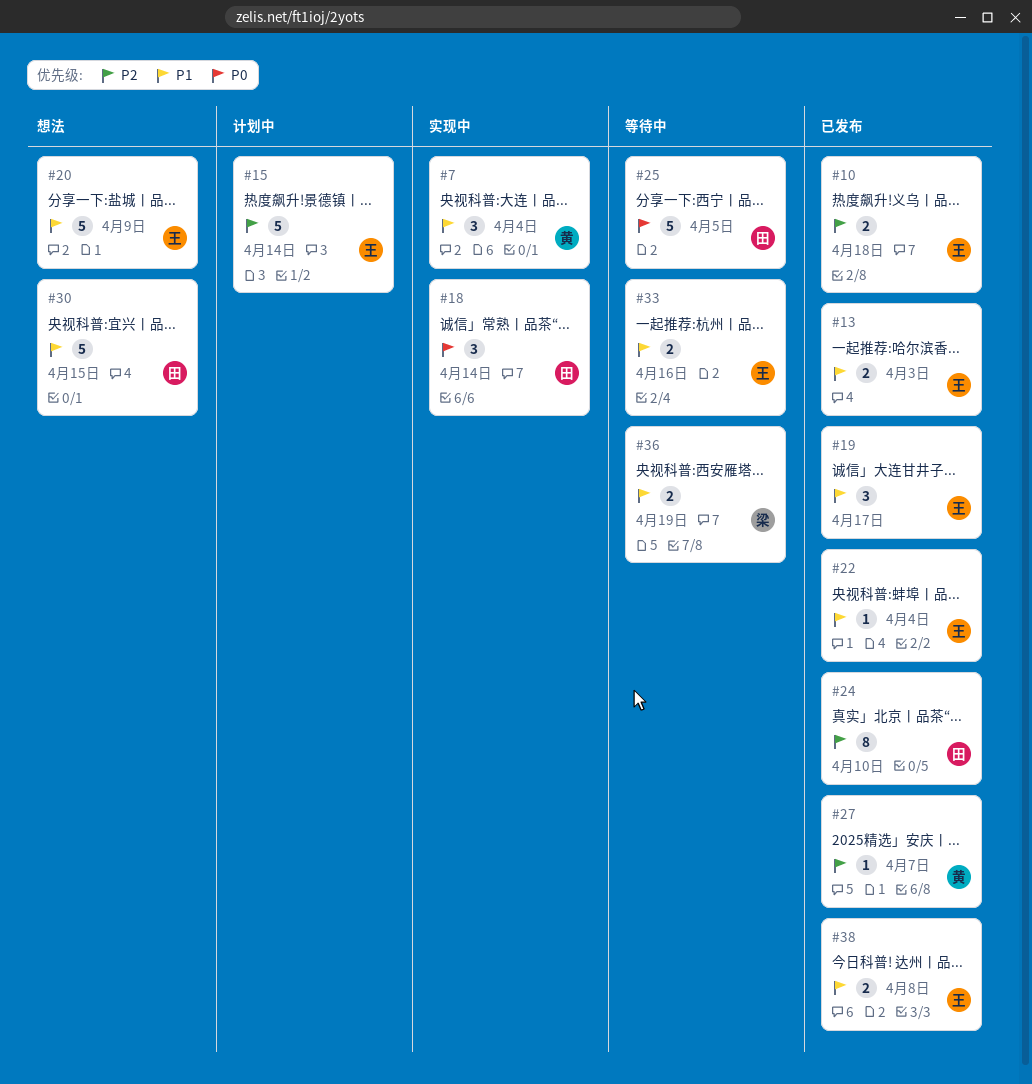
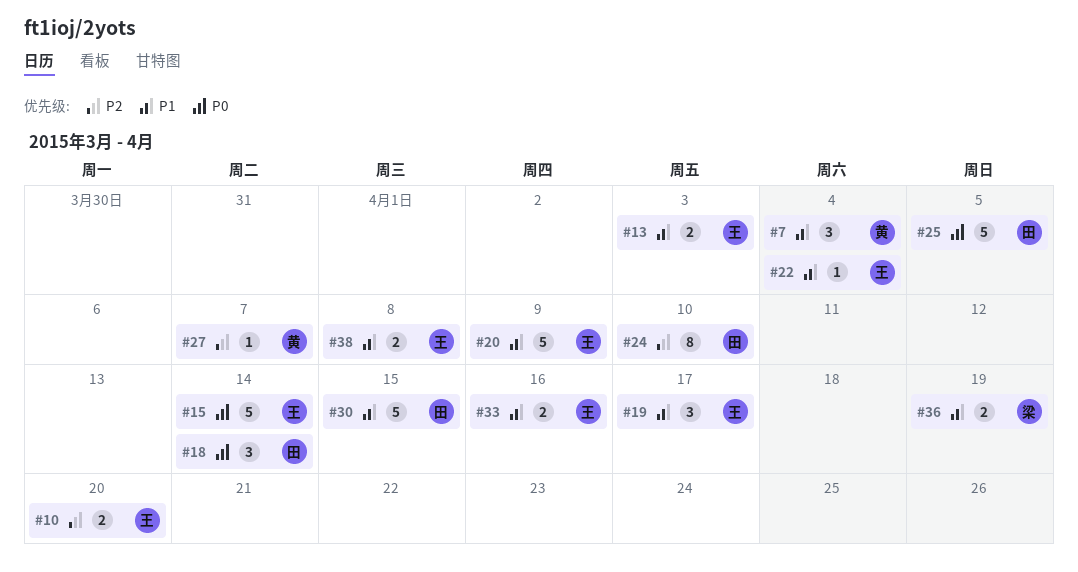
#10, due: Apr 18 -> Apr 20
#15, priority: P2 -> P0

